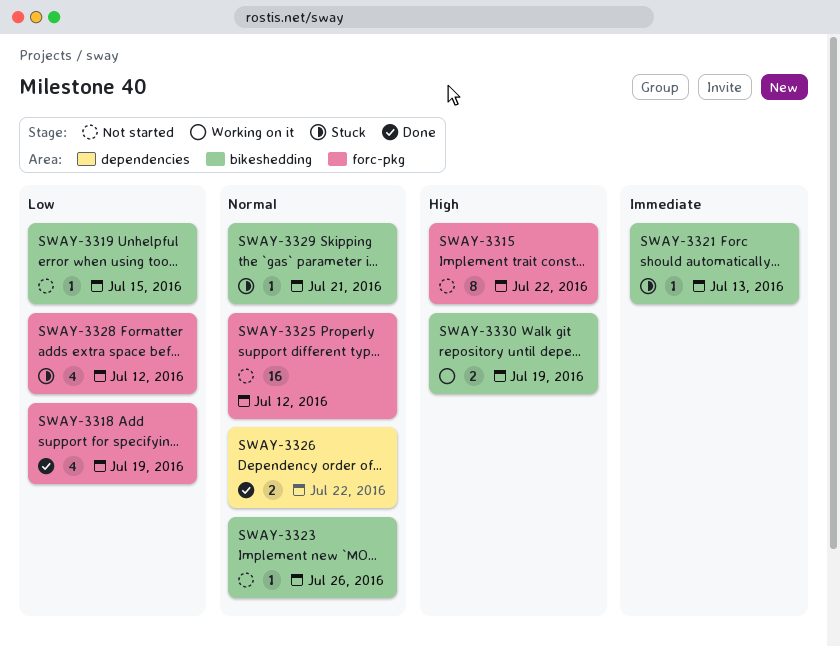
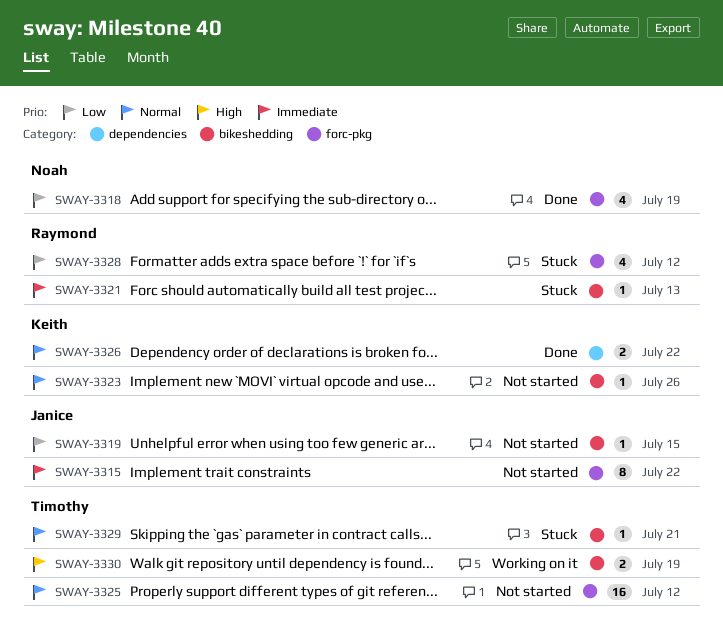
SWAY-3315, priority: High -> Immediate

